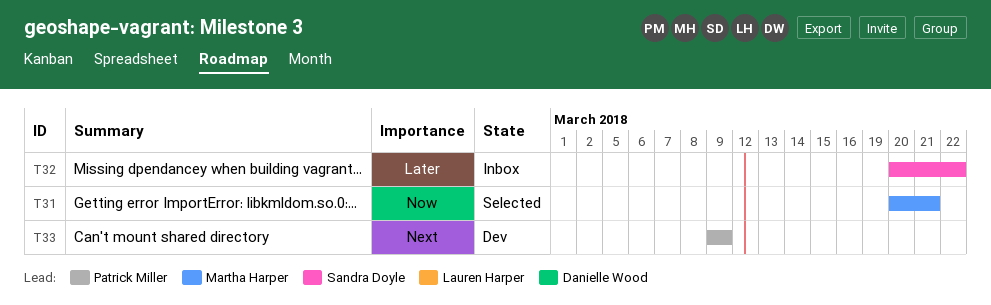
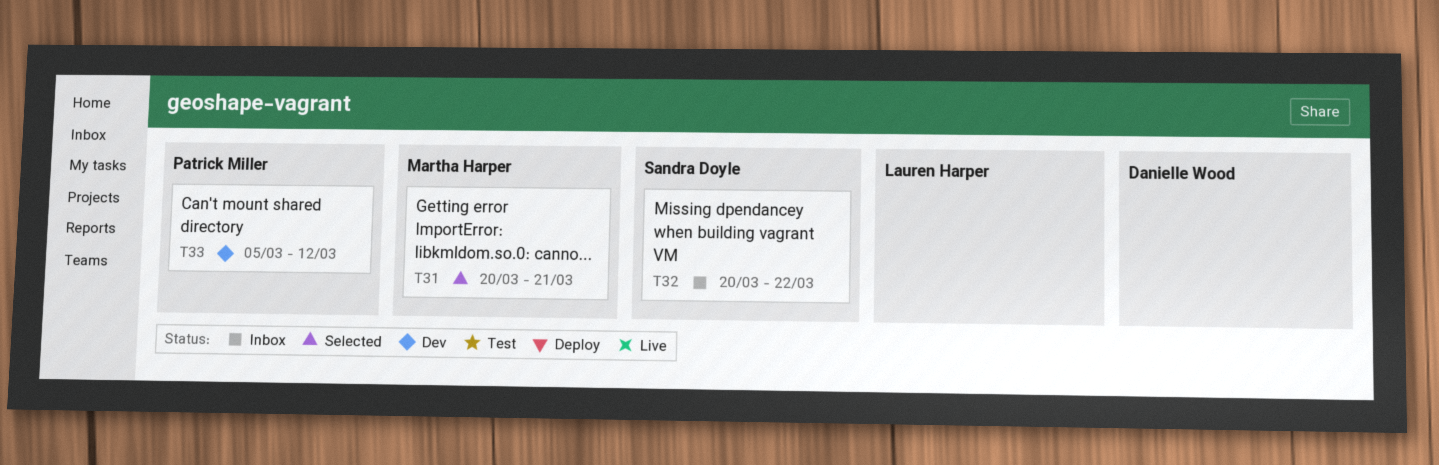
T33, start: Mar 9 -> Mar 5
T33, due: Mar 9 -> Mar 12

